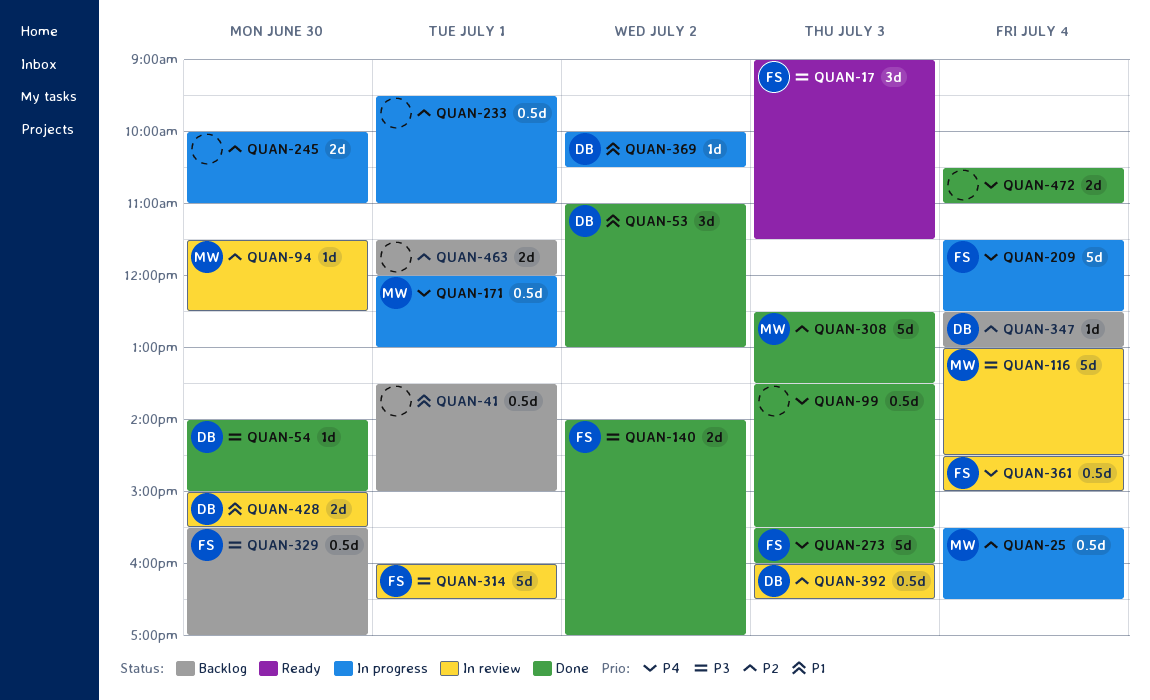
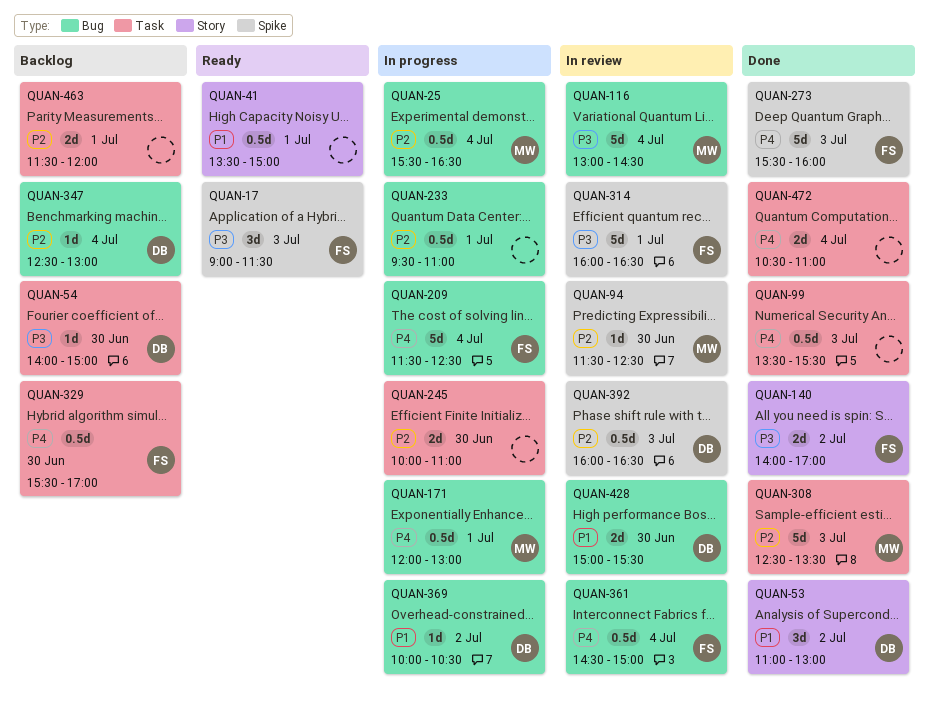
QUAN-41, status: Backlog -> Ready
QUAN-54, status: Done -> Backlog
QUAN-329, priority: P3 -> P4

